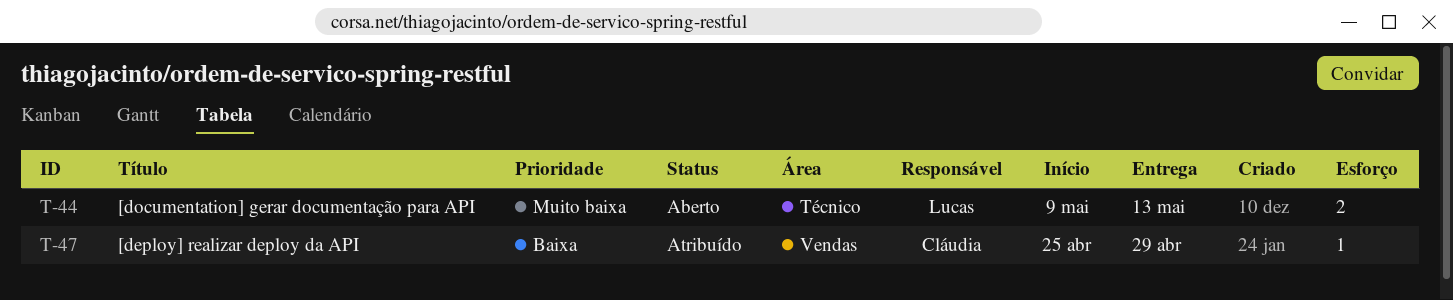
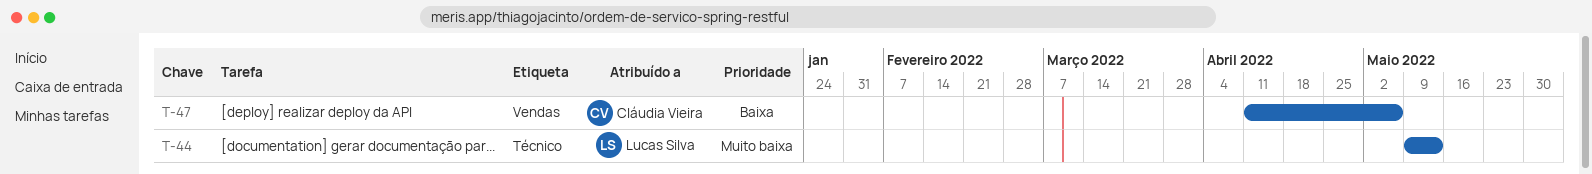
T-47, start: Apr 25 -> Apr 11
T-47, due: Apr 29 -> May 6

